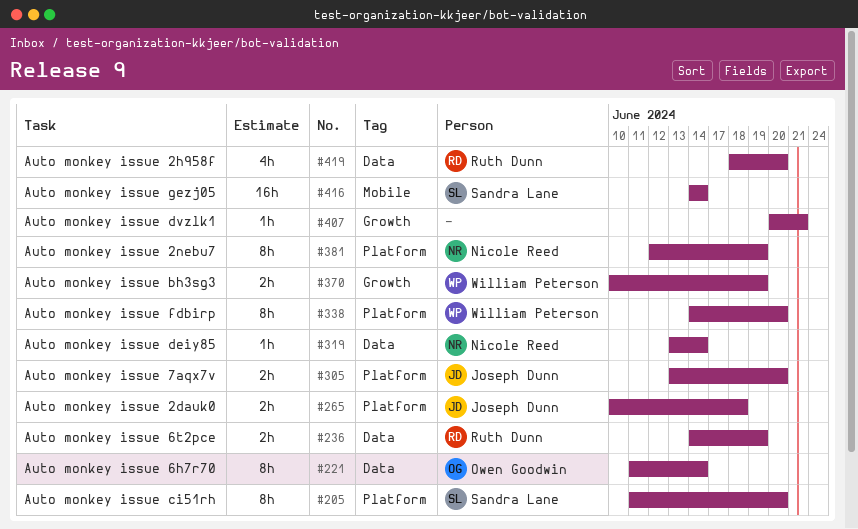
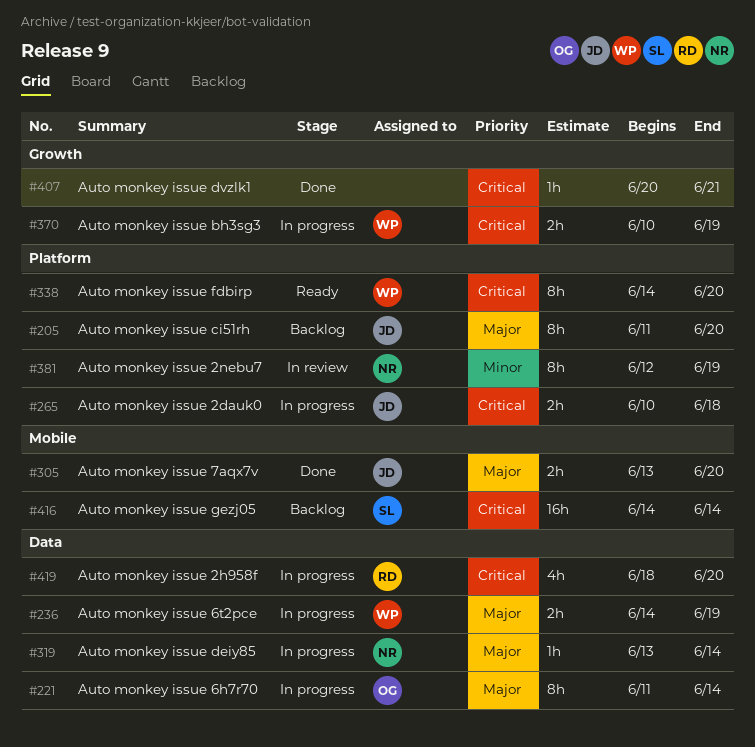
#205, owner: Sandra Lane -> Joseph Dunn
#236, owner: Ruth Dunn -> William Peterson
#305, label: Platform -> Mobile

